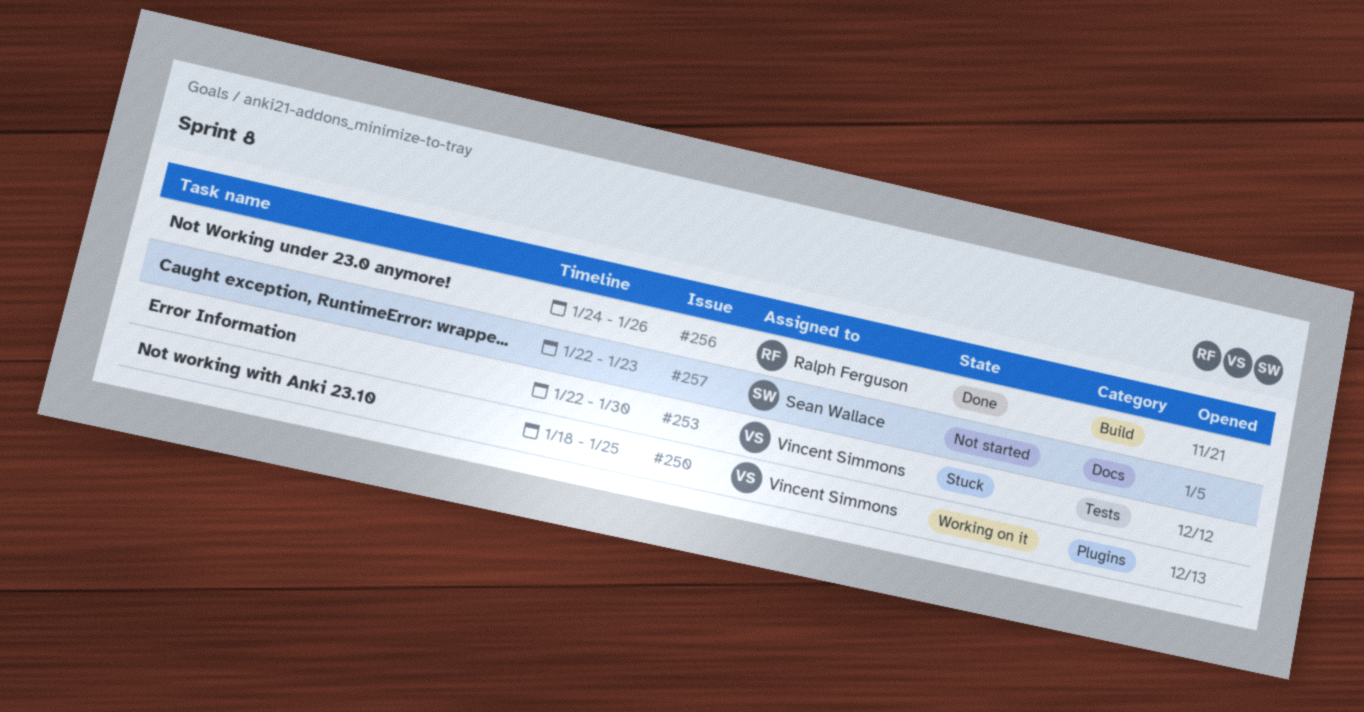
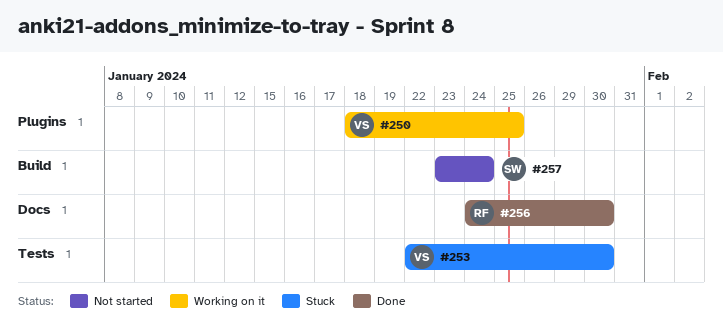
#256, label: Build -> Docs
#256, due: Jan 26 -> Jan 30
#257, label: Docs -> Build
#257, start: Jan 22 -> Jan 23
#257, due: Jan 23 -> Jan 24

